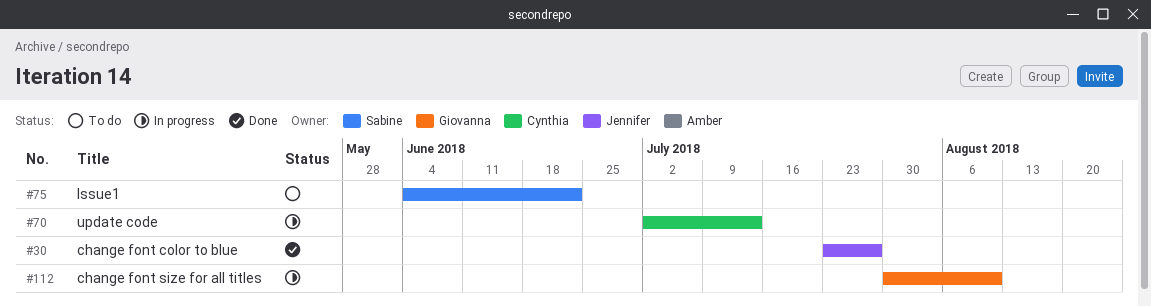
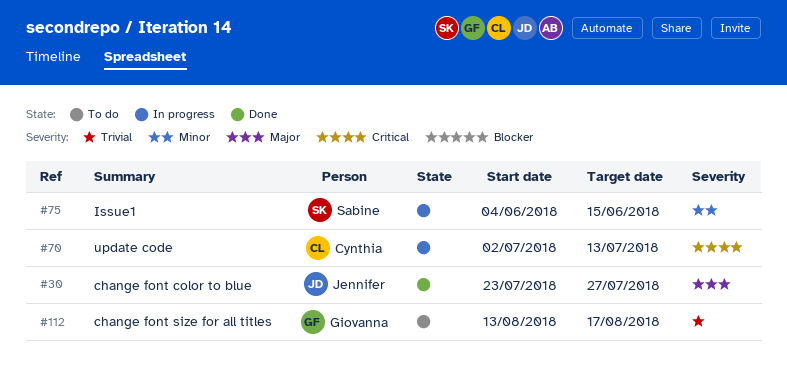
#75, status: To do -> In progress
#75, due: Jun 22 -> Jun 15
#112, status: In progress -> To do
#112, start: Jul 30 -> Aug 13
#112, due: Aug 10 -> Aug 17

